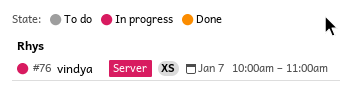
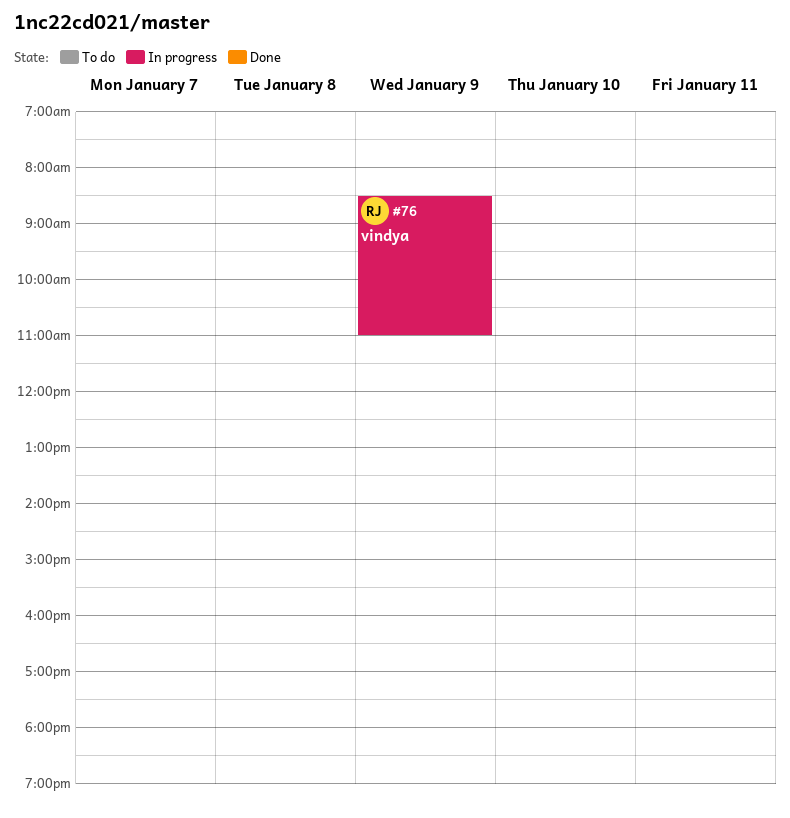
#76, day: Jan 7 -> Jan 9
#76, begins: 10:00 -> 08:30

